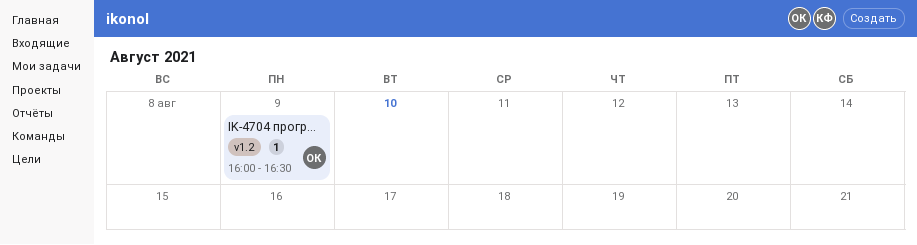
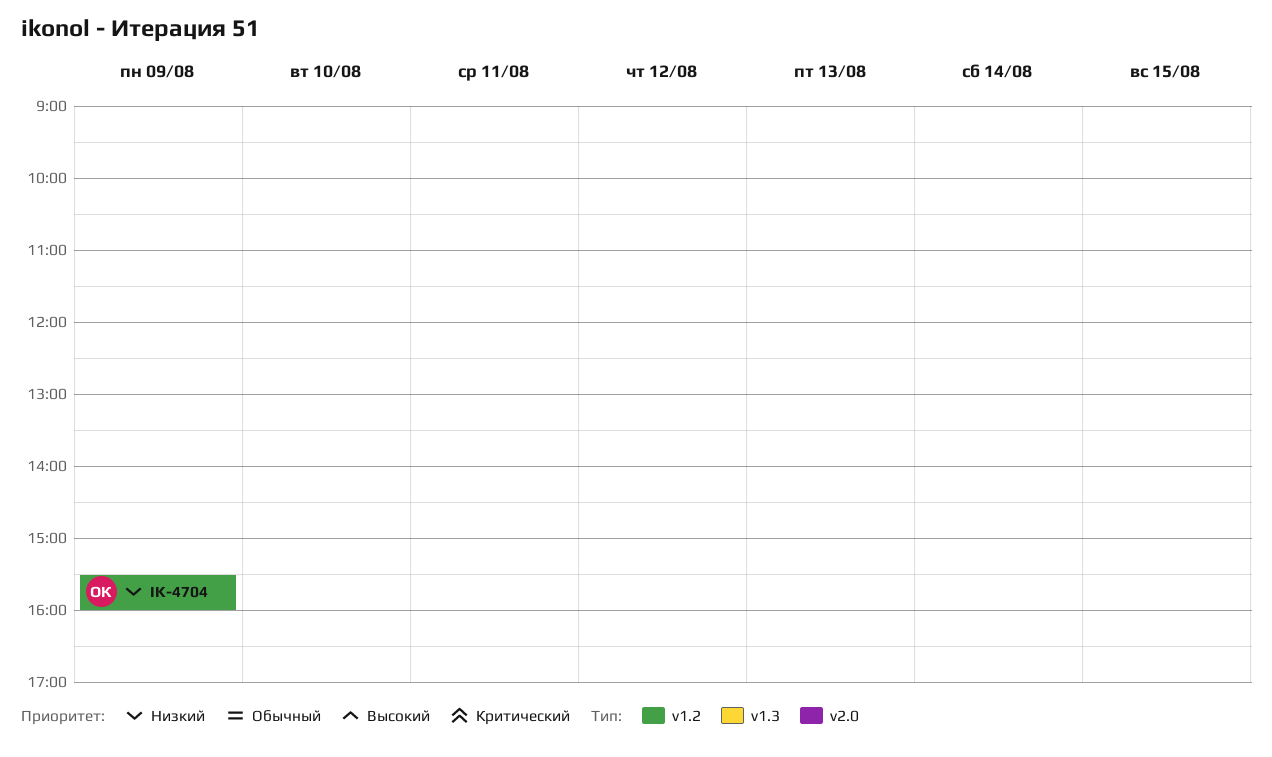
IK-4704, begins: 16:00 -> 15:30
IK-4704, ends: 16:30 -> 16:00

